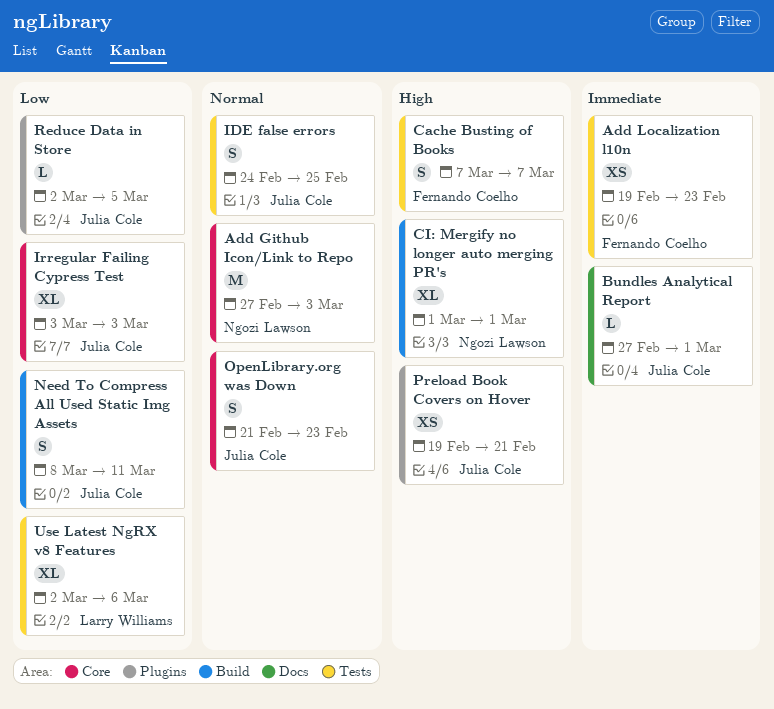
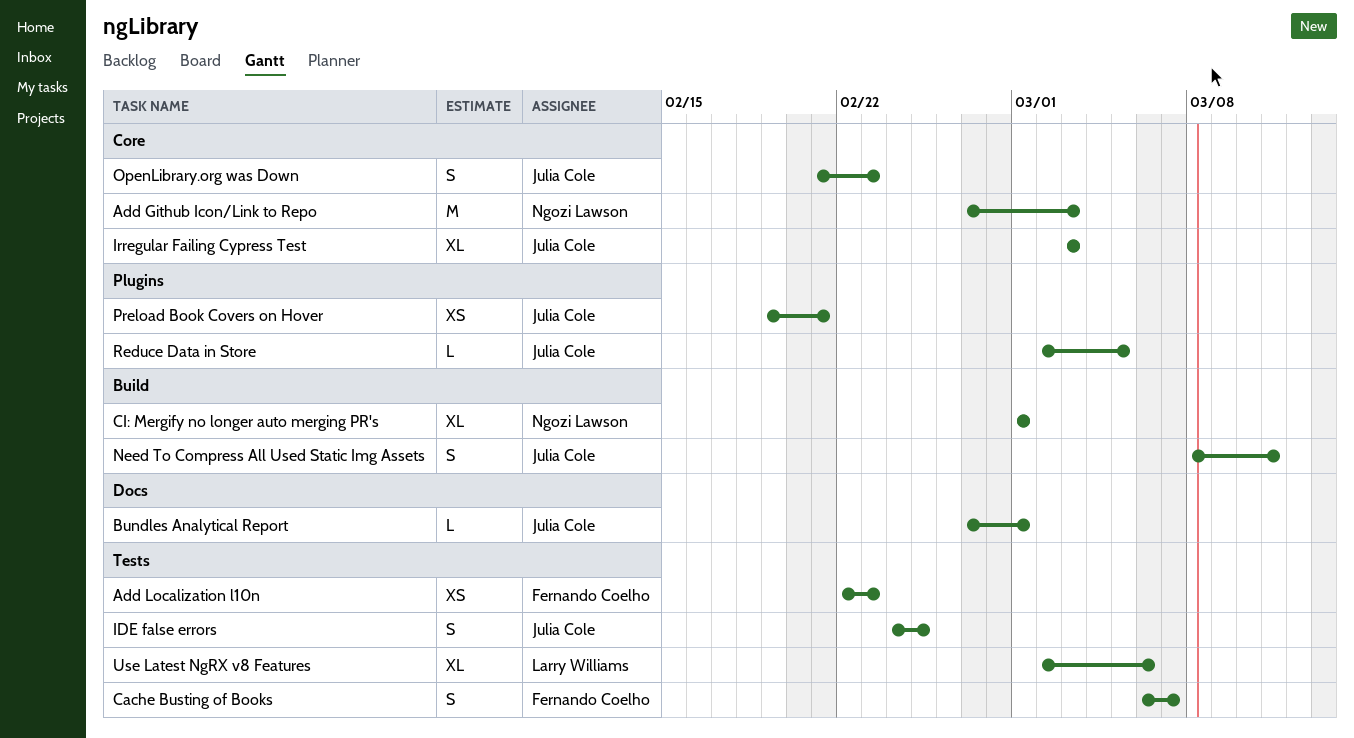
Add Localization l10n, start: Feb 19 -> Feb 22
Cache Busting of Books, start: Mar 7 -> Mar 6

